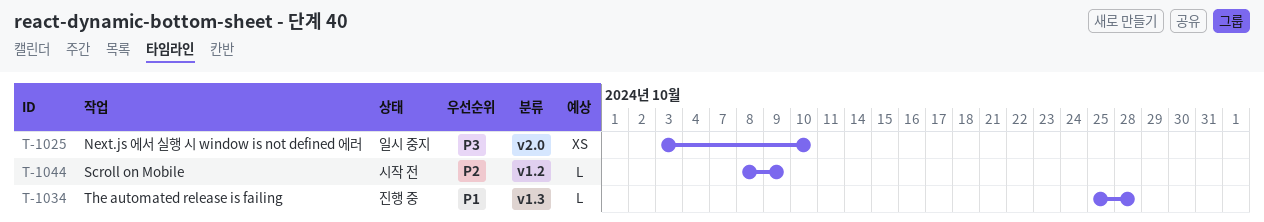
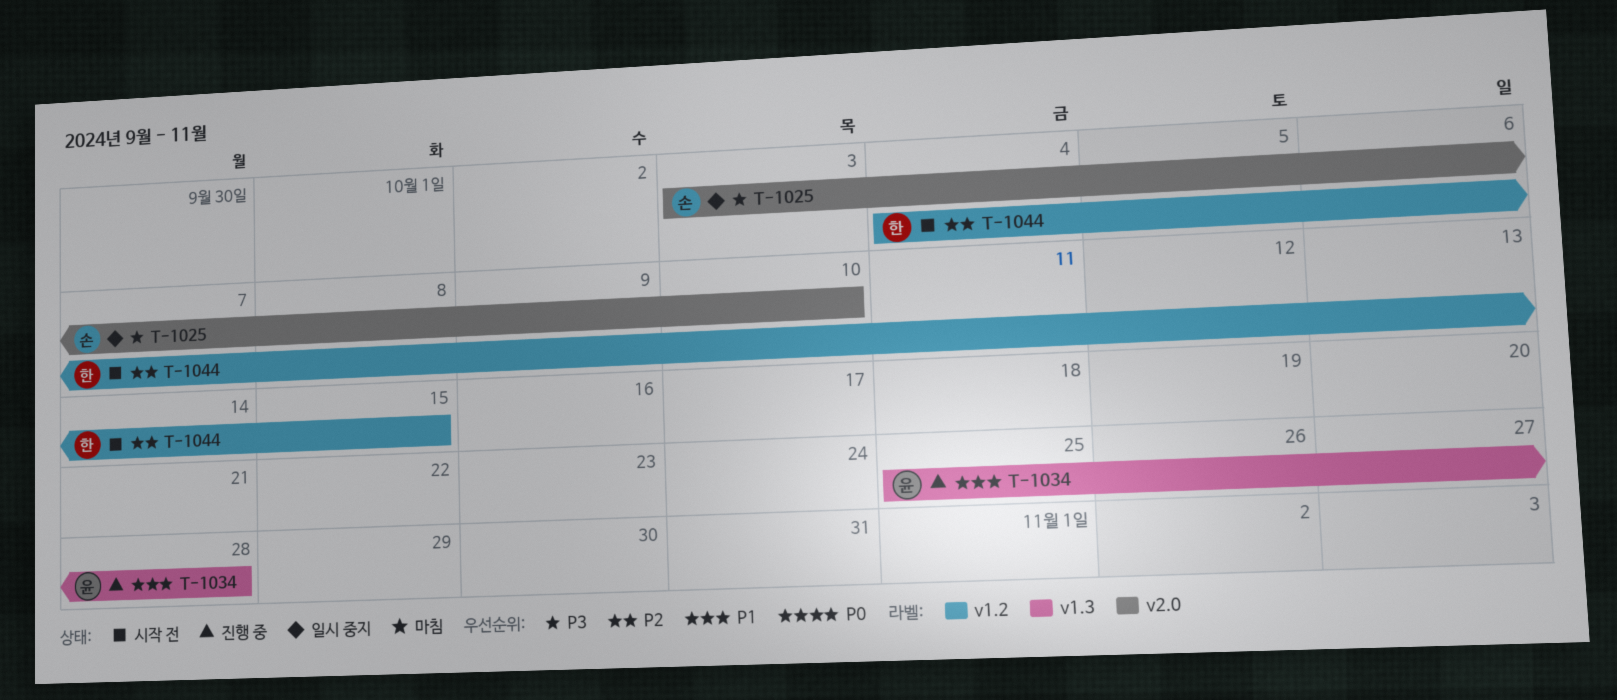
T-1044, start: Oct 8 -> Oct 4
T-1044, due: Oct 9 -> Oct 15

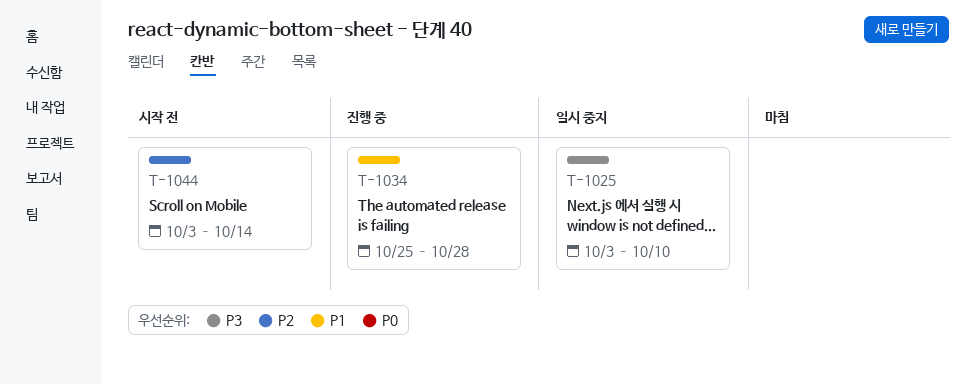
T-1044, start: Oct 4 -> Oct 3
T-1044, due: Oct 15 -> Oct 14

